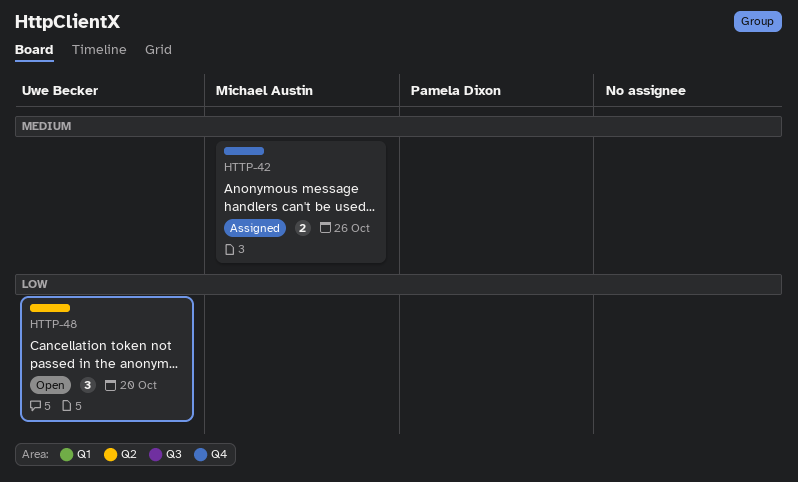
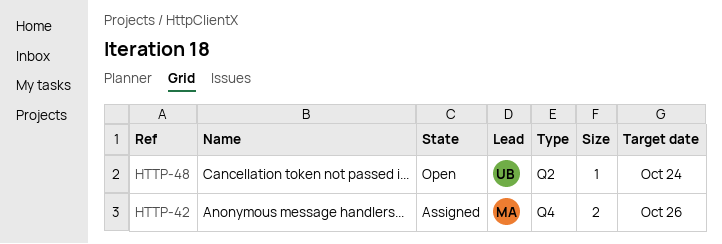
HTTP-48, estimate: 3 -> 1
HTTP-48, due: Oct 20 -> Oct 24

